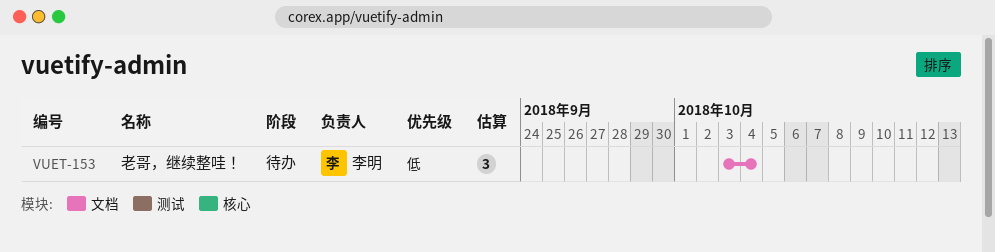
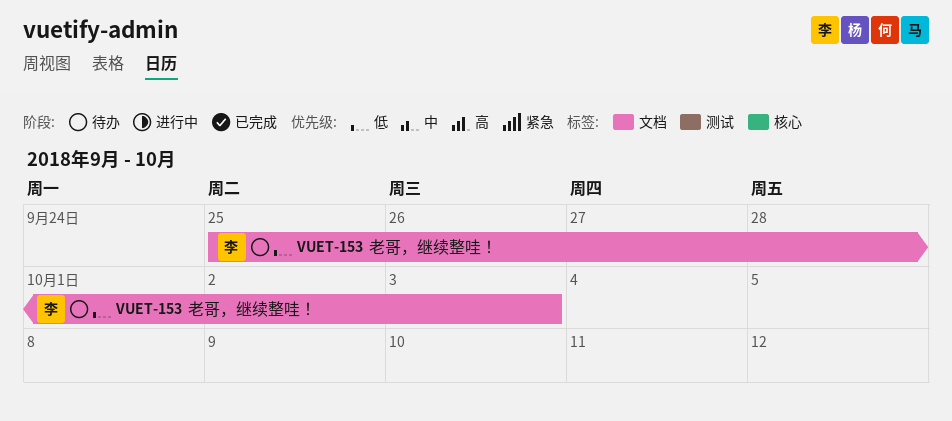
VUET-153, start: Oct 3 -> Sep 25
VUET-153, due: Oct 4 -> Oct 3

